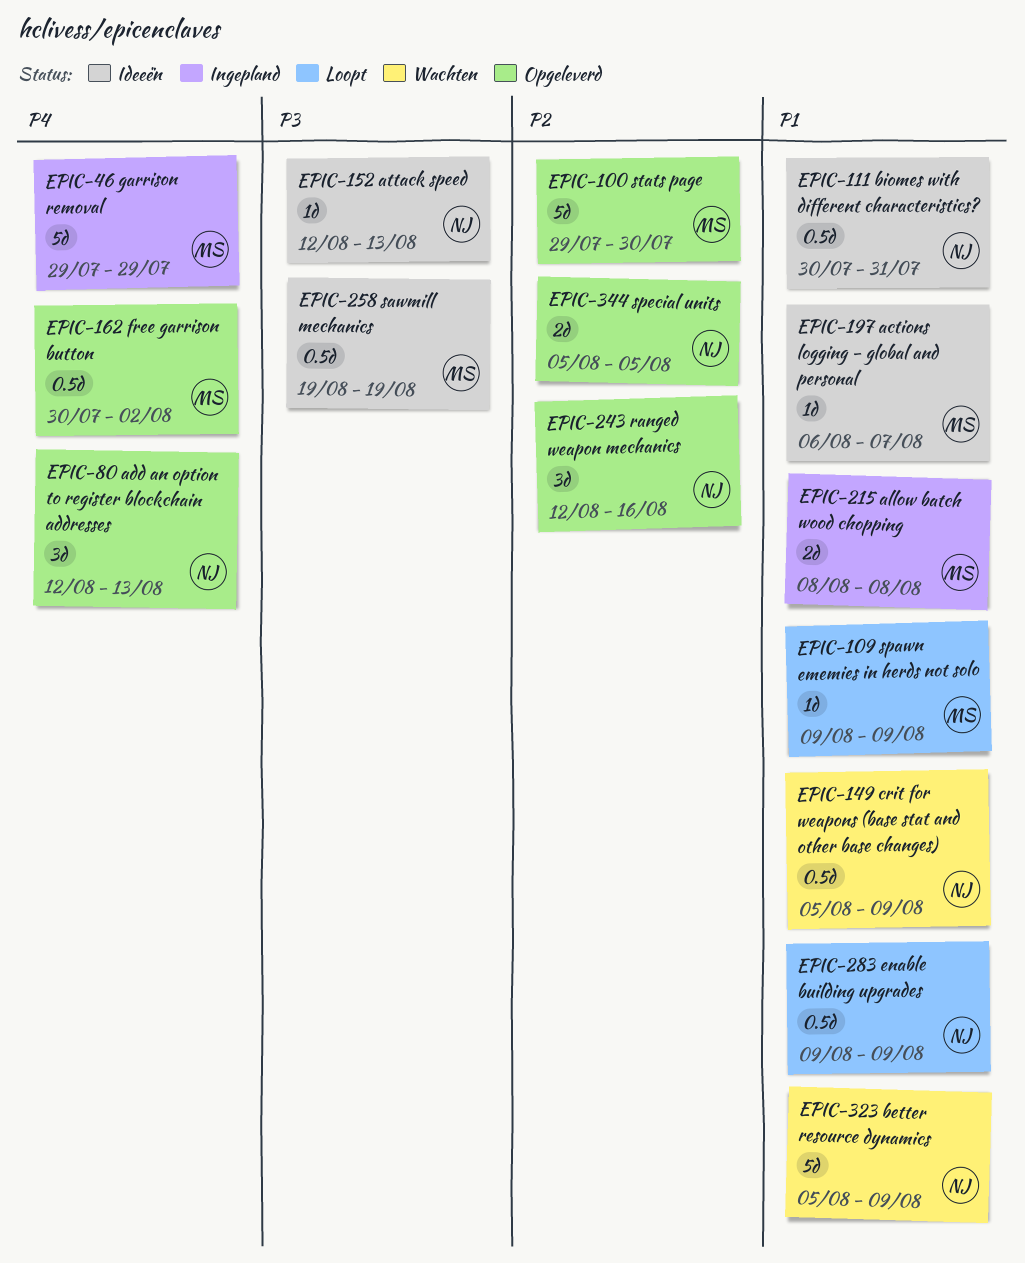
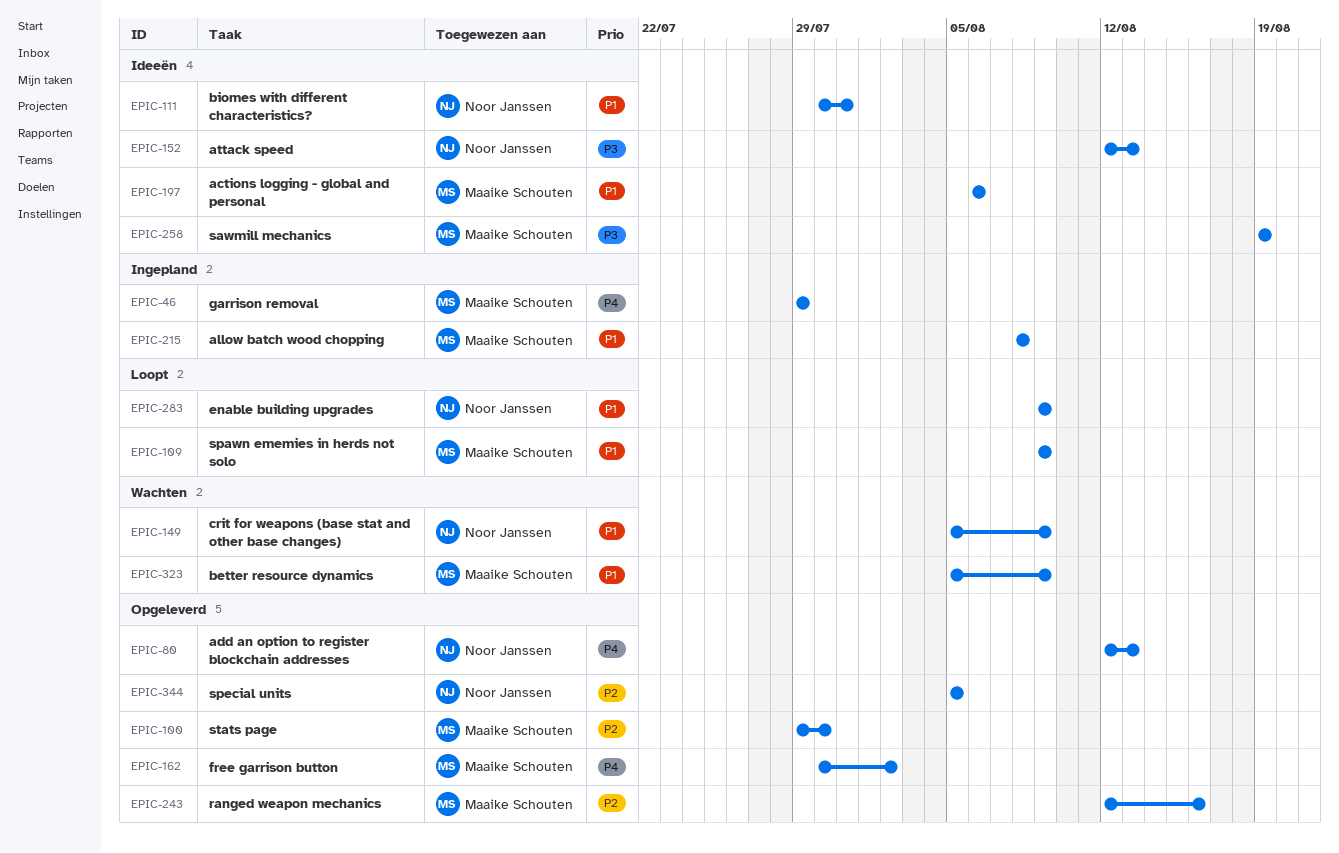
EPIC-197, due: Aug 7 -> Aug 6
EPIC-243, owner: Noor Janssen -> Maaike Schouten
EPIC-323, owner: Noor Janssen -> Maaike Schouten

